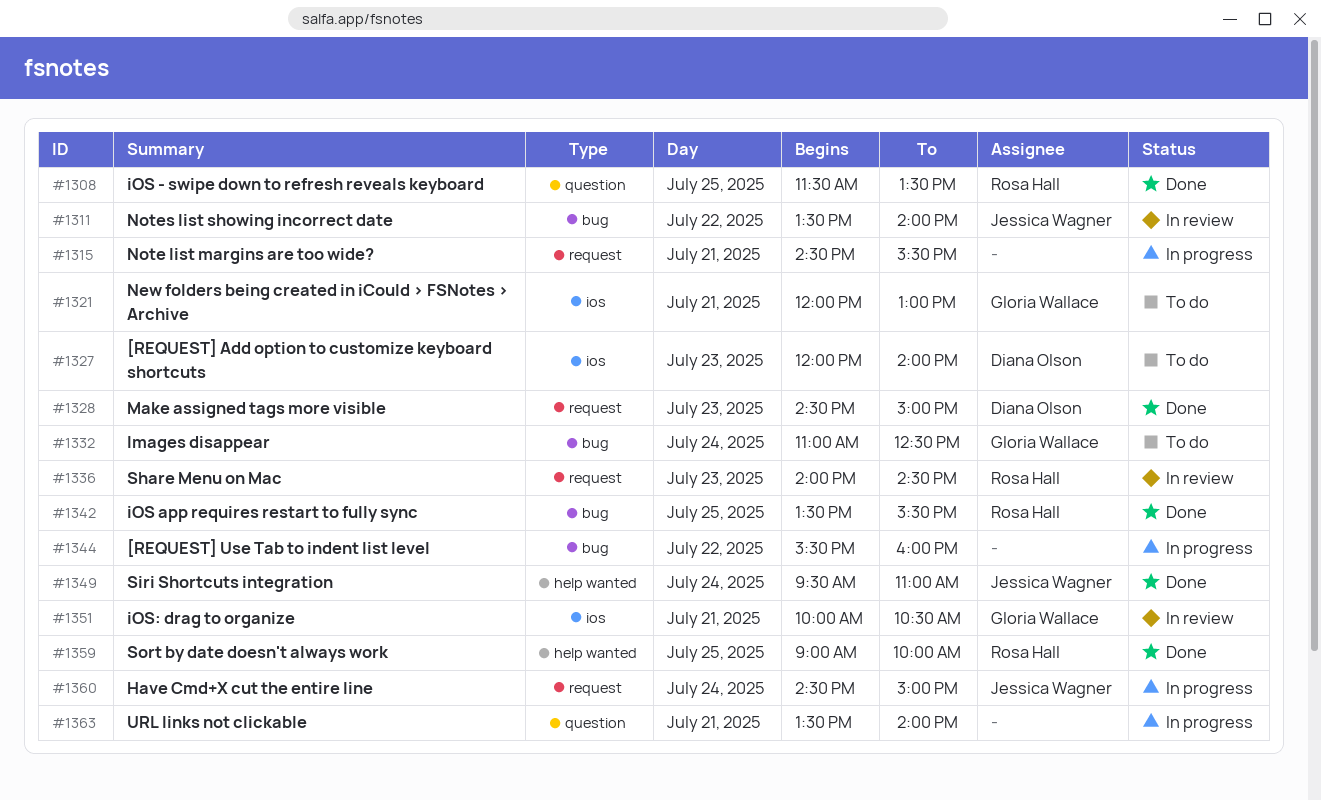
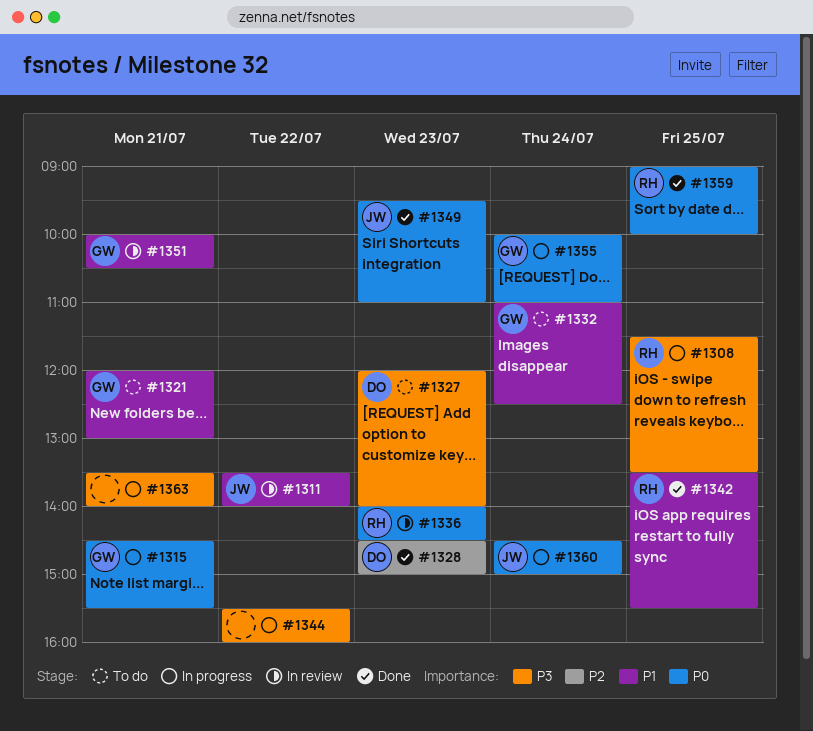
#1308, status: Done -> In progress
#1315, owner: none -> Gloria Wallace
#1349, day: Jul 24 -> Jul 23
#1355: none -> present

